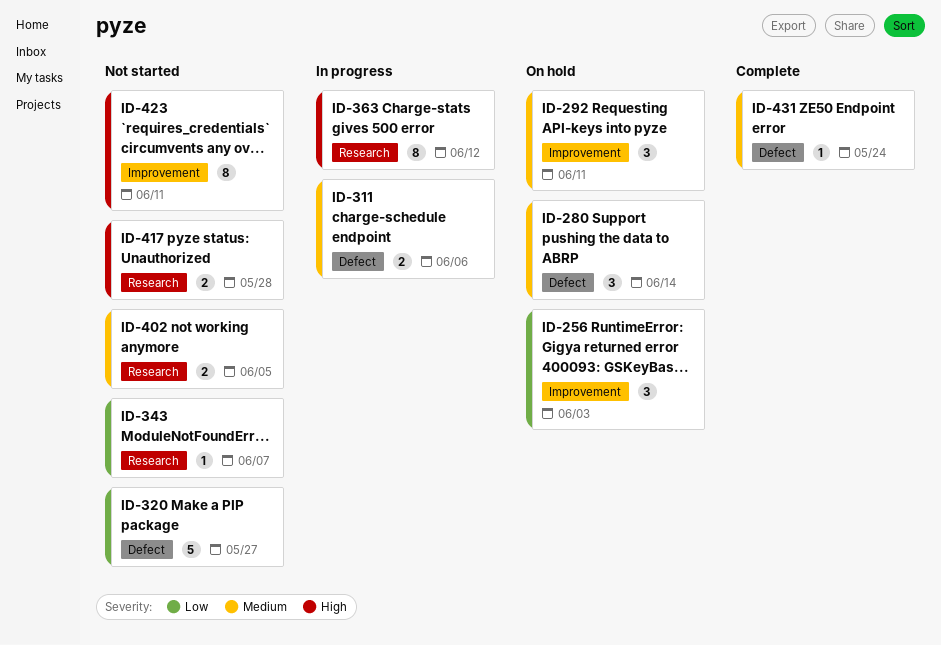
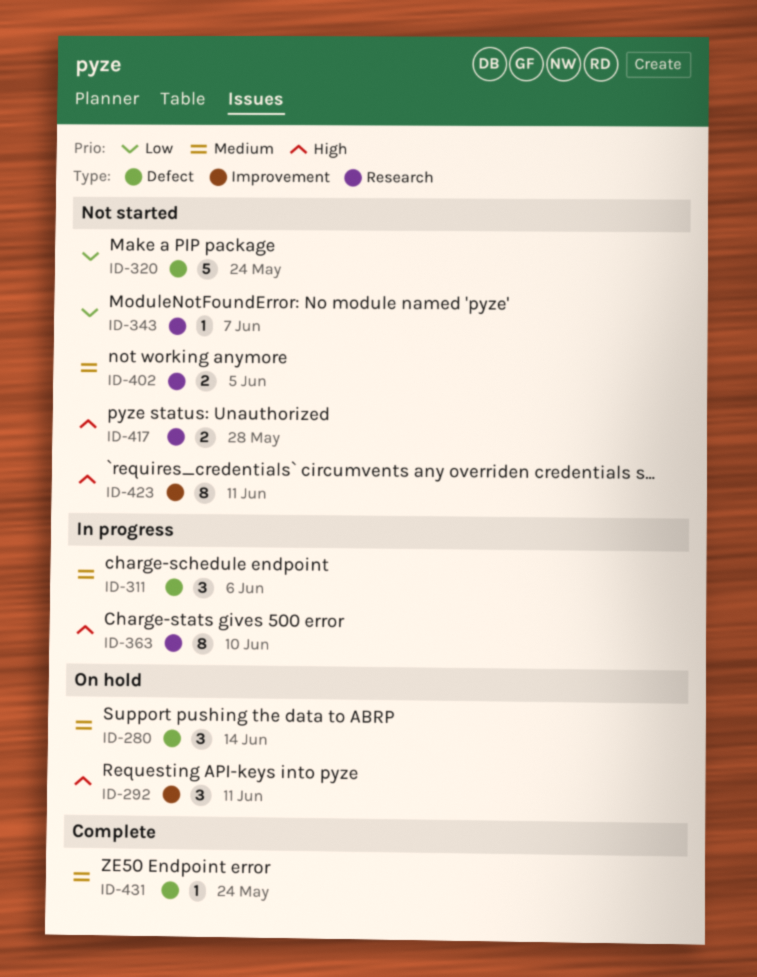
ID-256: present -> none
ID-292, priority: Medium -> High
ID-311, estimate: 2 -> 3
ID-320, due: May 27 -> May 24
ID-363, due: Jun 12 -> Jun 10

